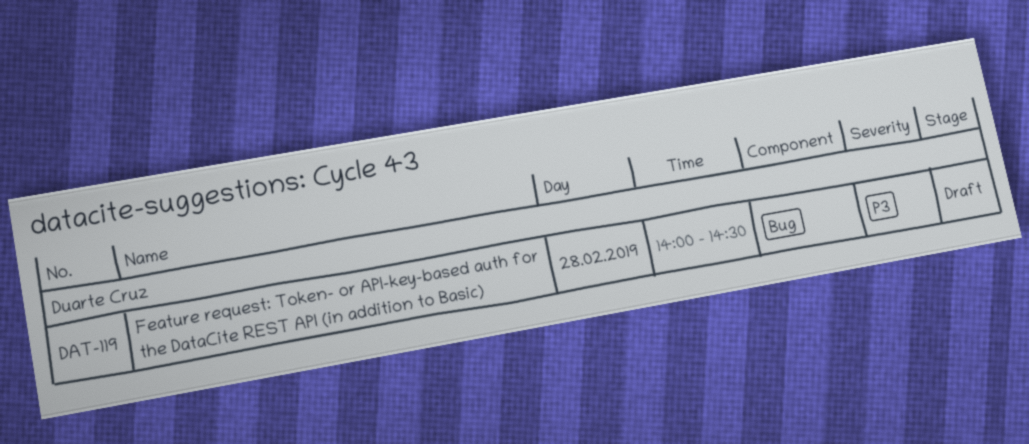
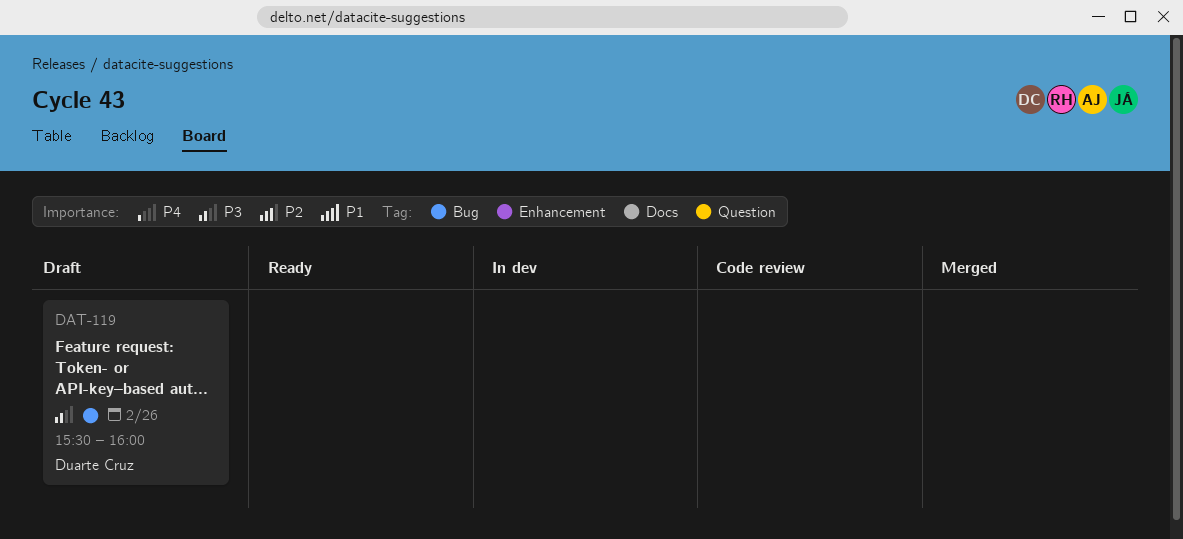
DAT-119, day: Feb 28 -> Feb 26
DAT-119, begins: 14:00 -> 15:30
DAT-119, ends: 14:30 -> 16:00

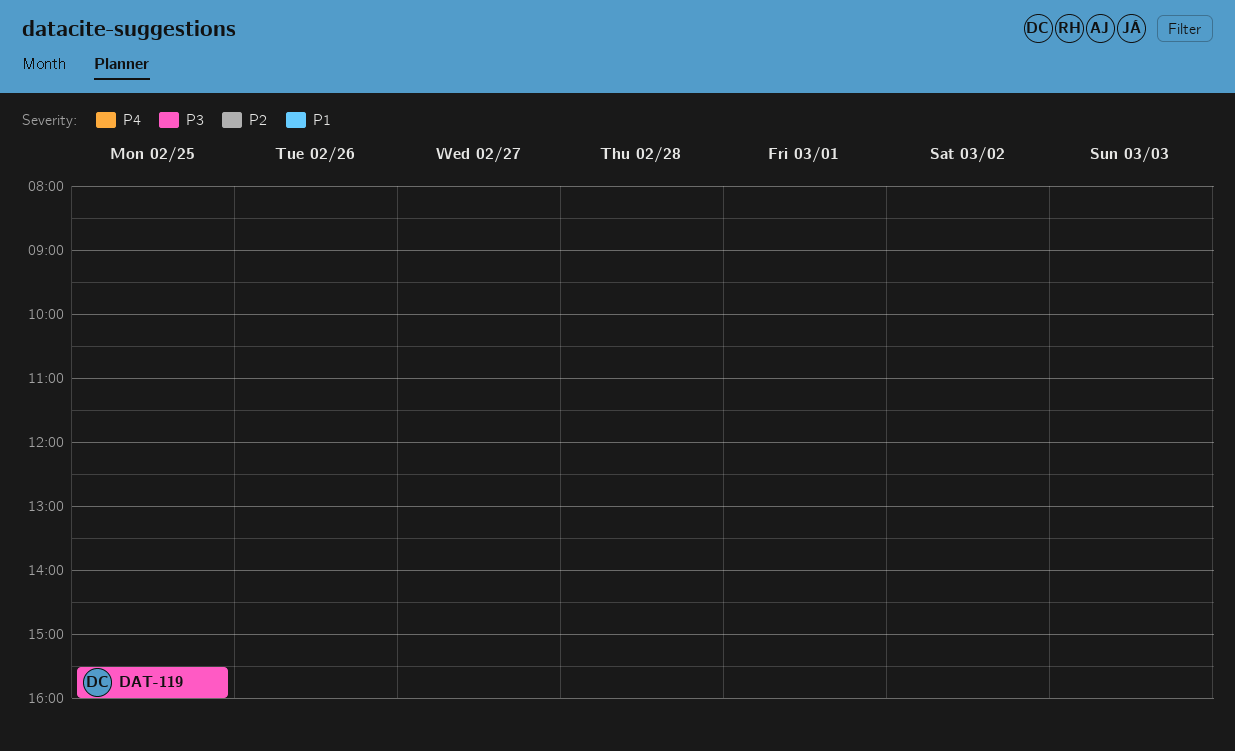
DAT-119, day: Feb 26 -> Feb 25

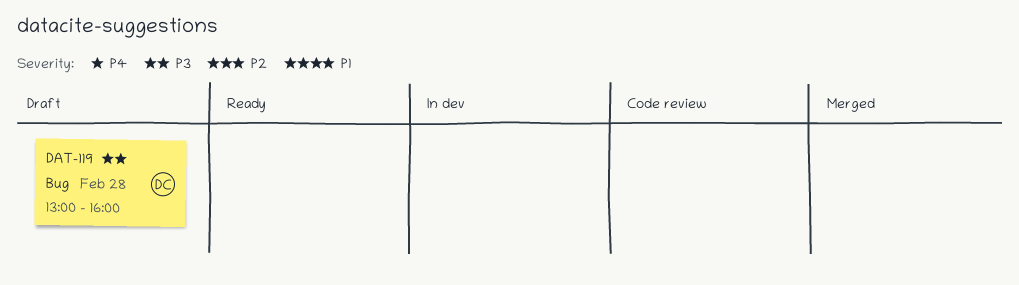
DAT-119, day: Feb 25 -> Feb 28
DAT-119, begins: 15:30 -> 13:00

